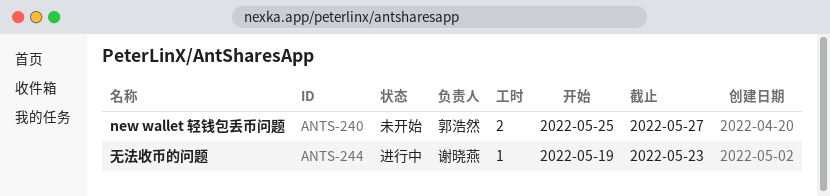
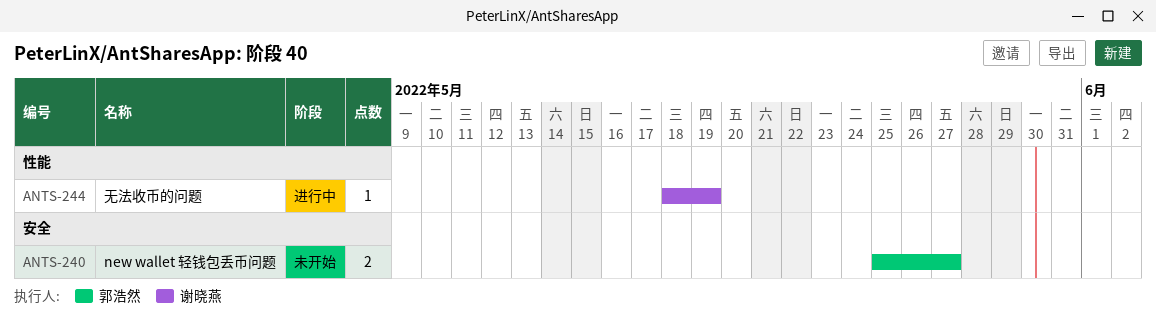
ANTS-244, start: May 19 -> May 18
ANTS-244, due: May 23 -> May 19

